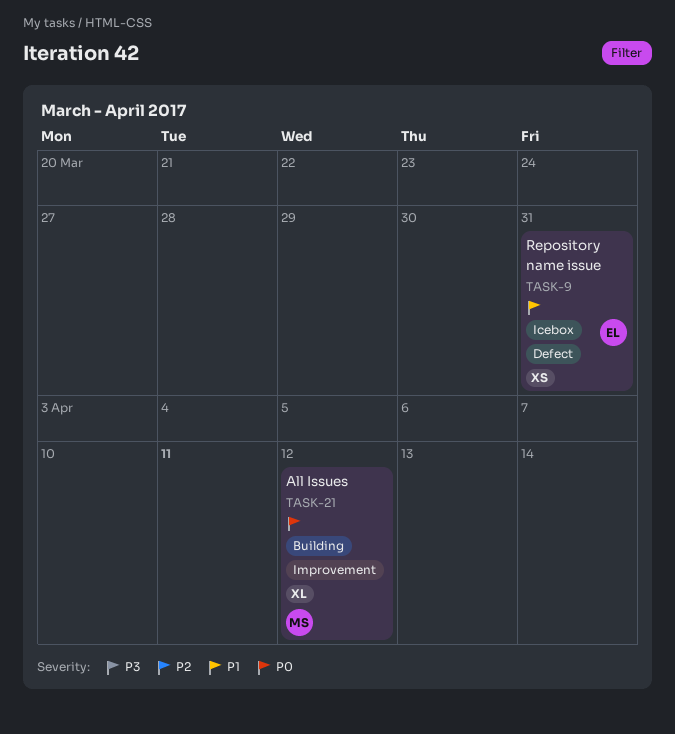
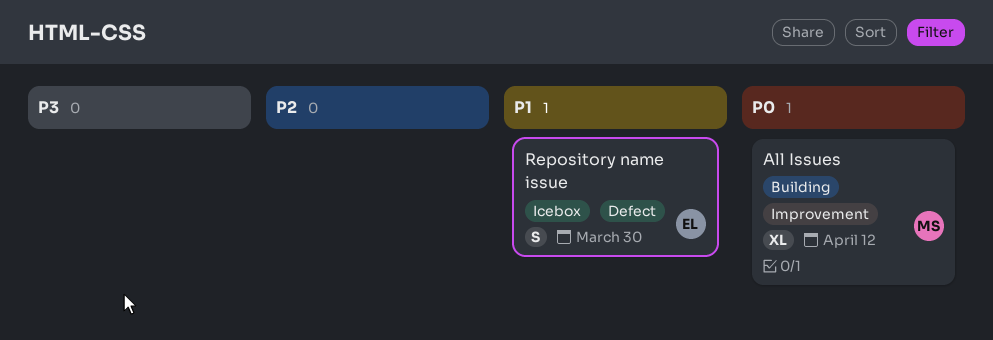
Repository name issue, estimate: XS -> S
Repository name issue, due: Mar 31 -> Mar 30

